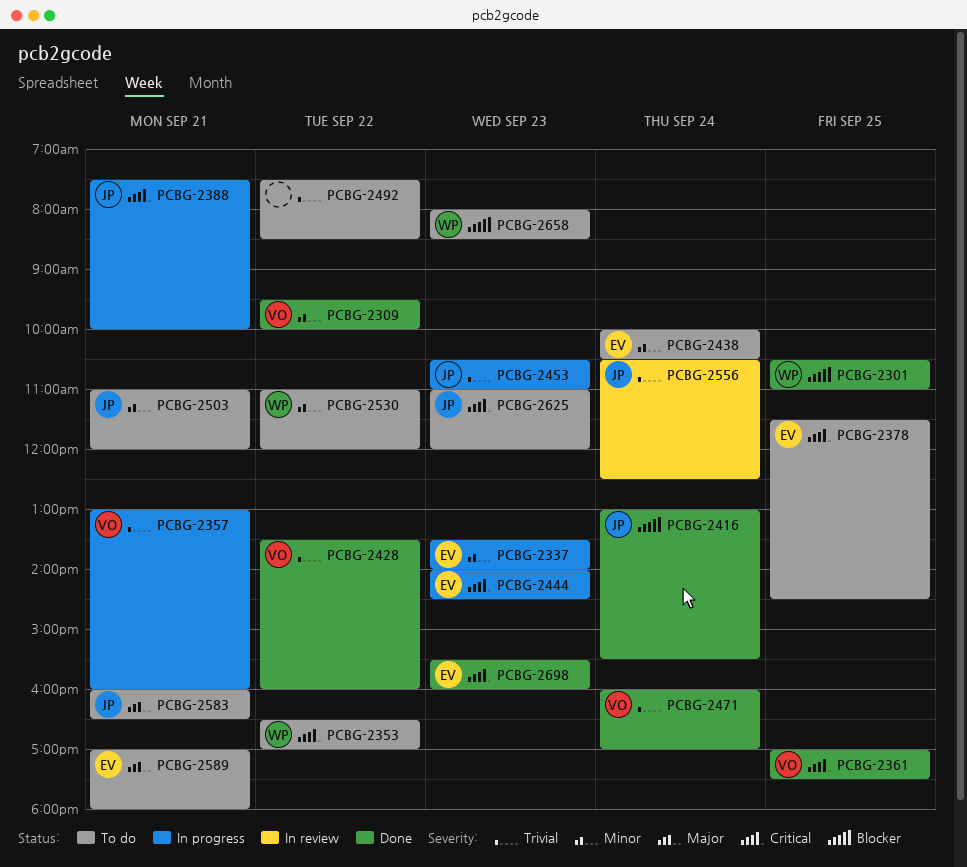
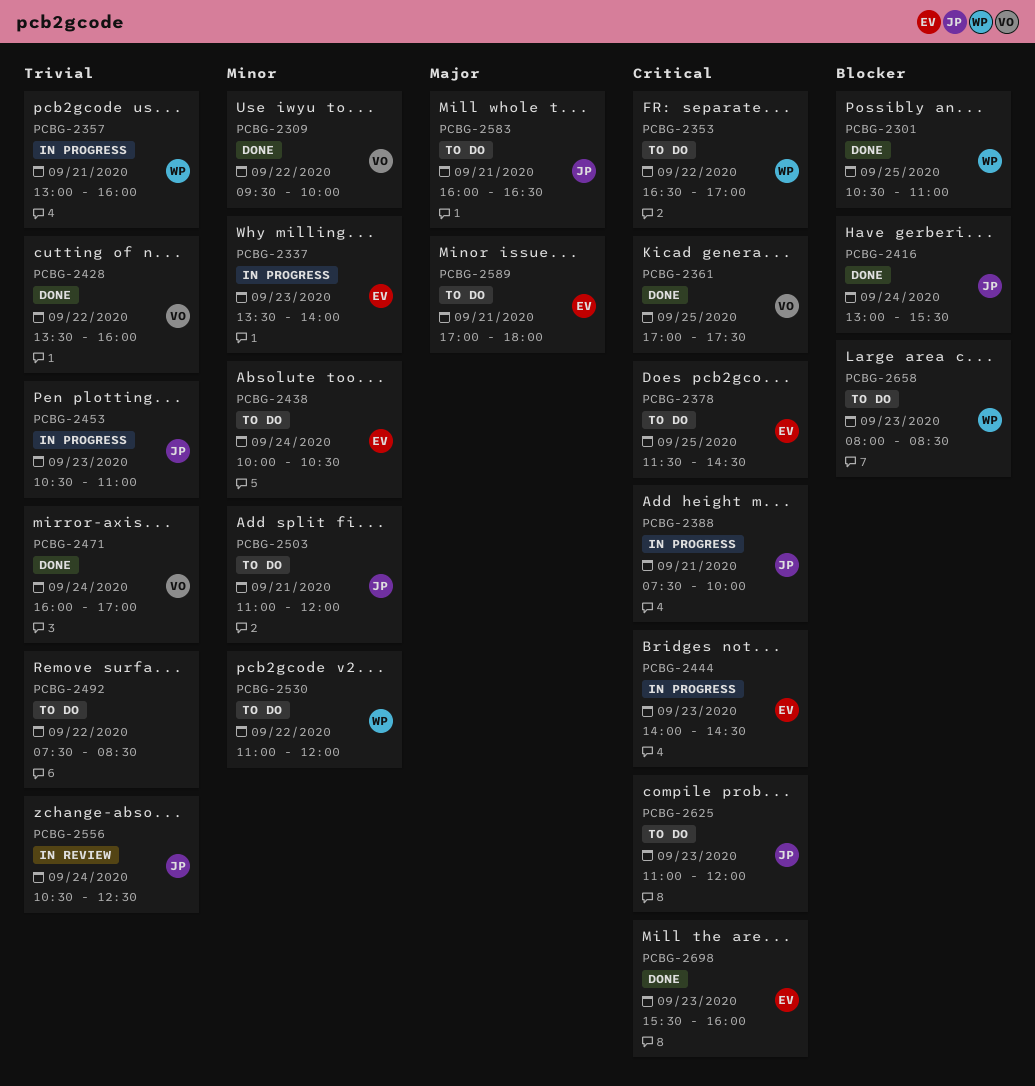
PCBG-2357, owner: VO -> WP

